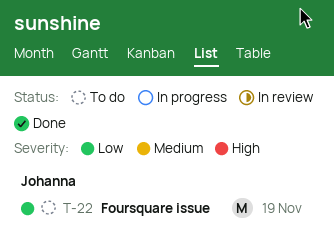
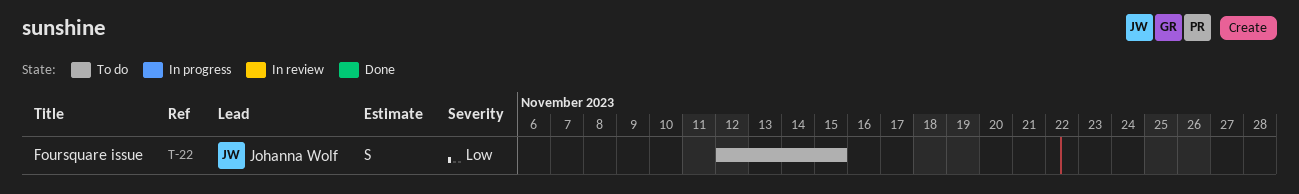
T-22, estimate: M -> S
T-22, due: Nov 19 -> Nov 15

